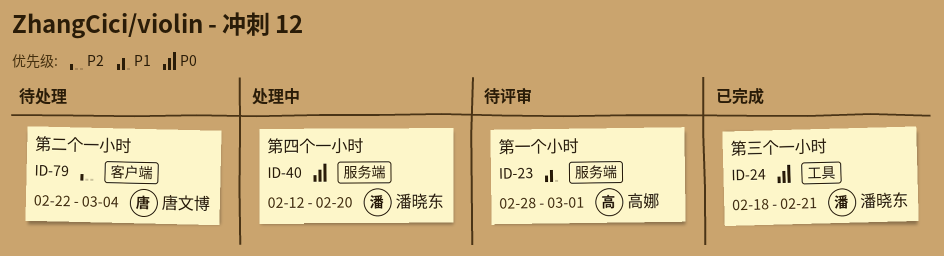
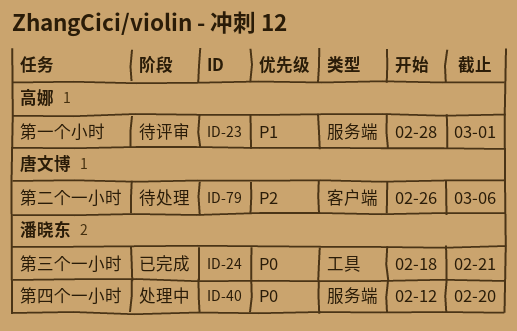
ID-79, start: Feb 22 -> Feb 26
ID-79, due: Mar 4 -> Mar 6

